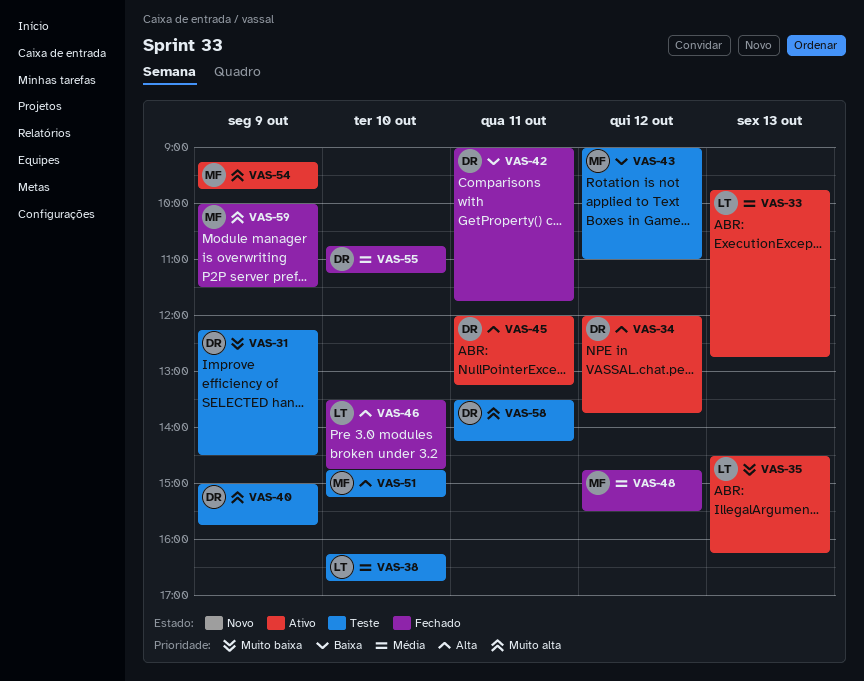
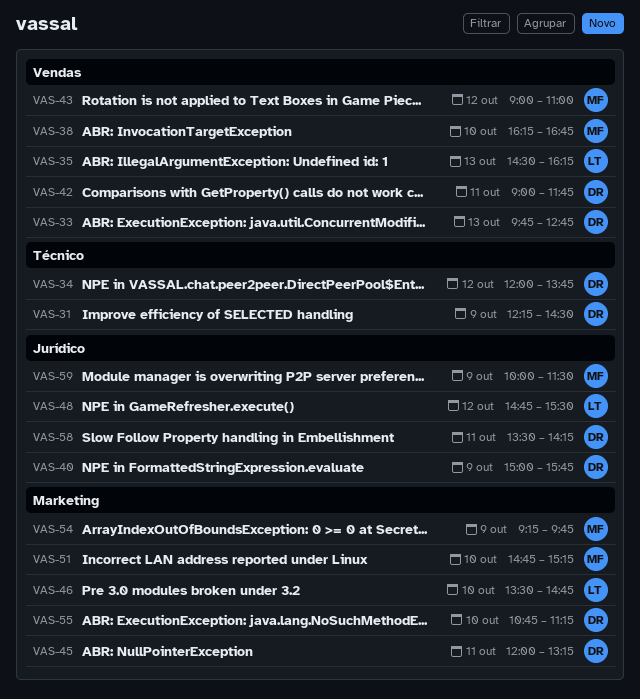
VAS-33, owner: LT -> DR
VAS-38, owner: LT -> MF
VAS-48, owner: MF -> LT

